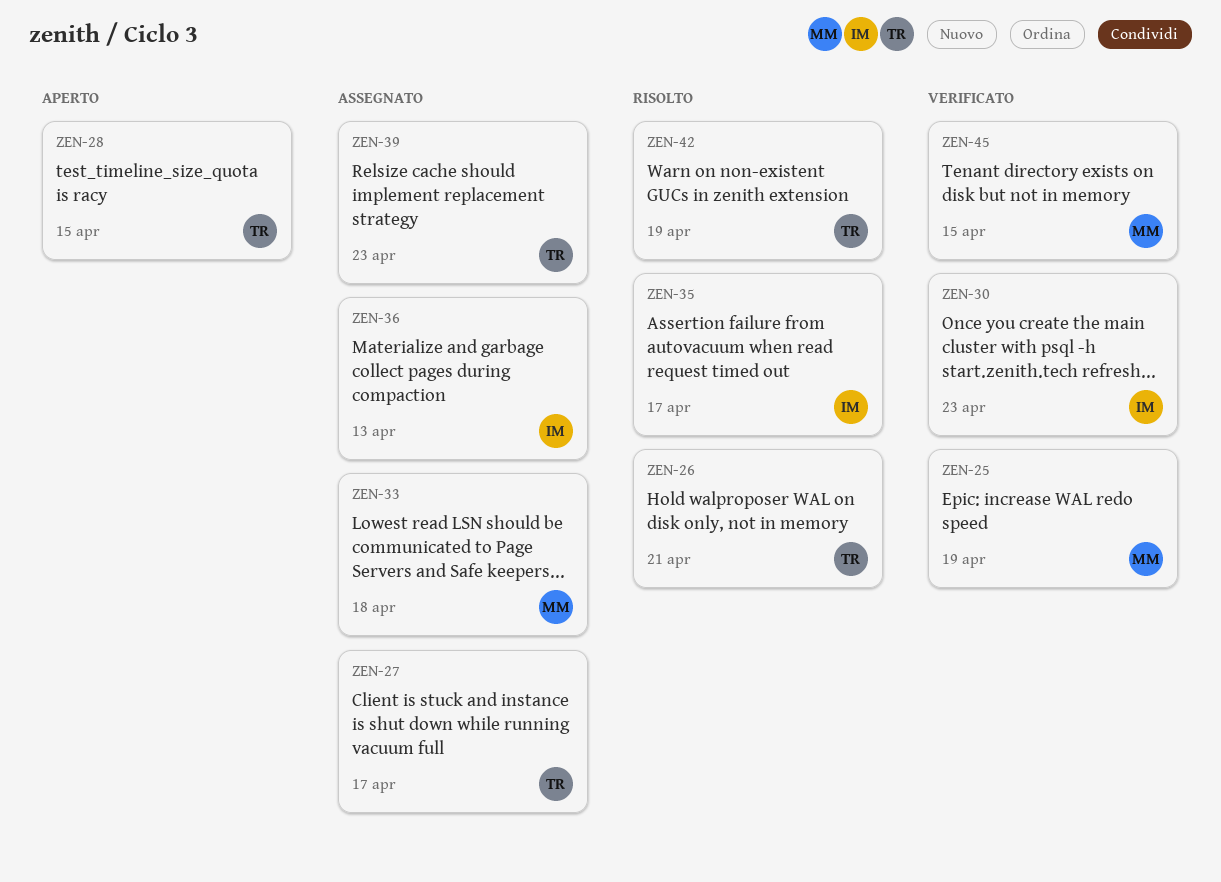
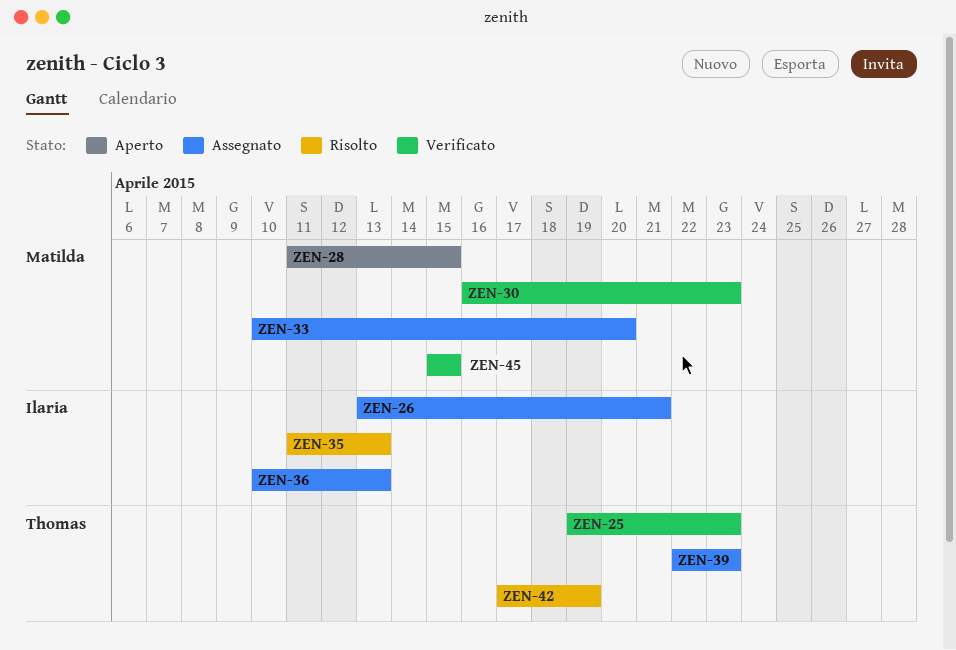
ZEN-25, owner: Matilda -> Thomas
ZEN-25, due: Apr 19 -> Apr 23
ZEN-26, status: Risolto -> Assegnato
ZEN-26, owner: Thomas -> Ilaria
ZEN-27: present -> none
ZEN-28, owner: Thomas -> Matilda
ZEN-30, owner: Ilaria -> Matilda
ZEN-33, due: Apr 18 -> Apr 20
ZEN-35, due: Apr 17 -> Apr 13

